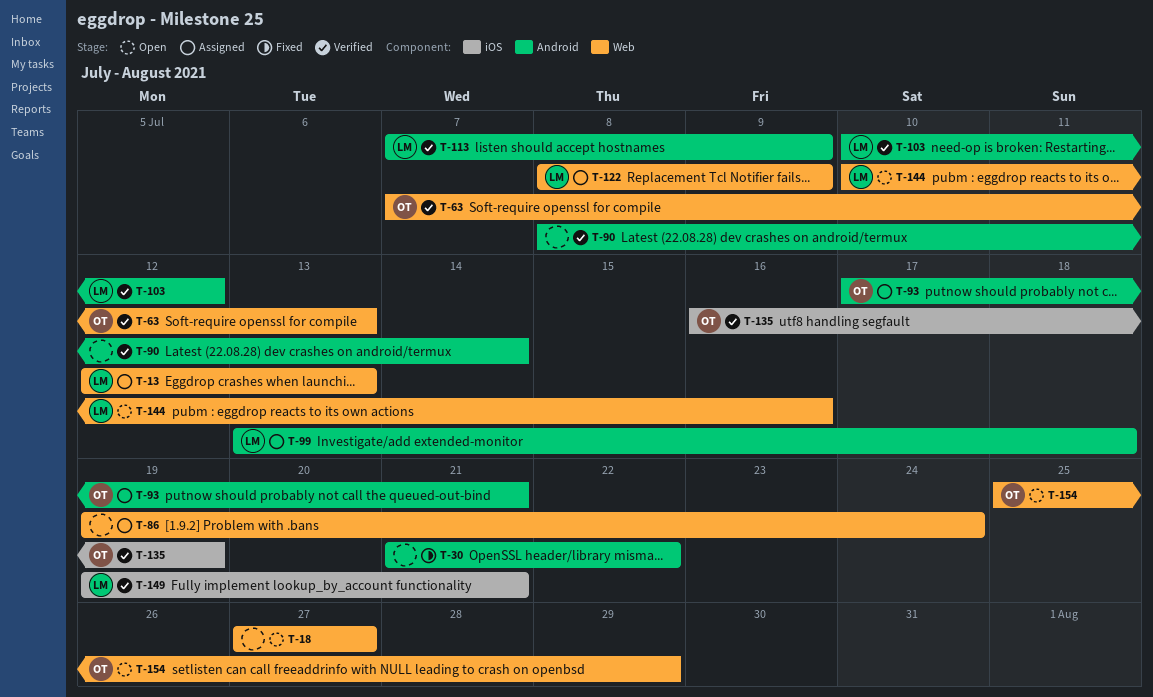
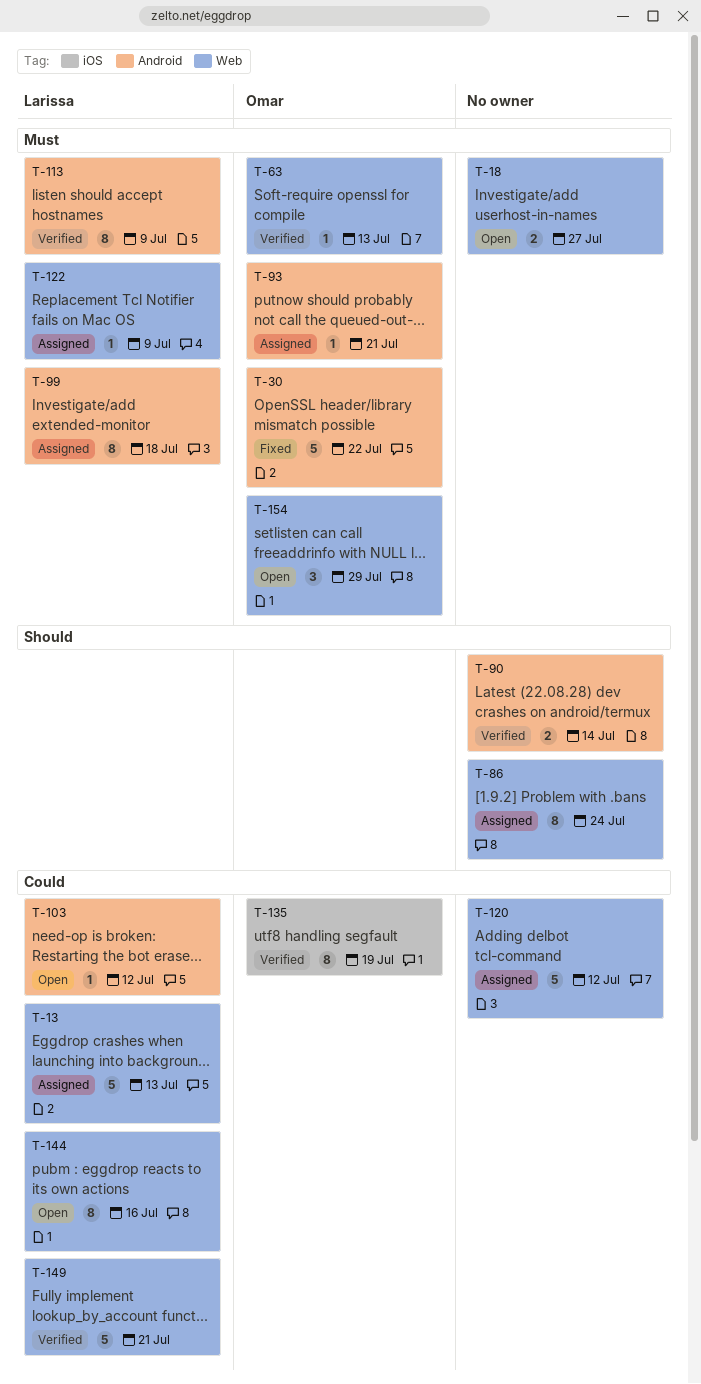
T-30, owner: none -> Omar
T-103, status: Verified -> Open
T-120: none -> present
T-149, label: iOS -> Web

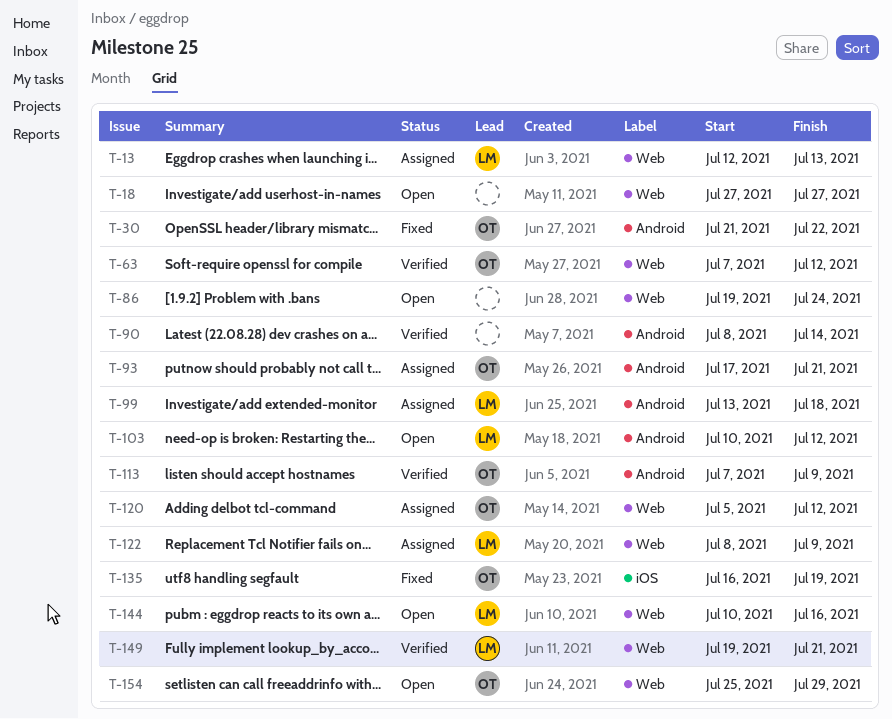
T-63, due: Jul 13 -> Jul 12
T-86, status: Assigned -> Open
T-113, owner: Larissa -> Omar
T-120, owner: none -> Omar
T-135, status: Verified -> Fixed

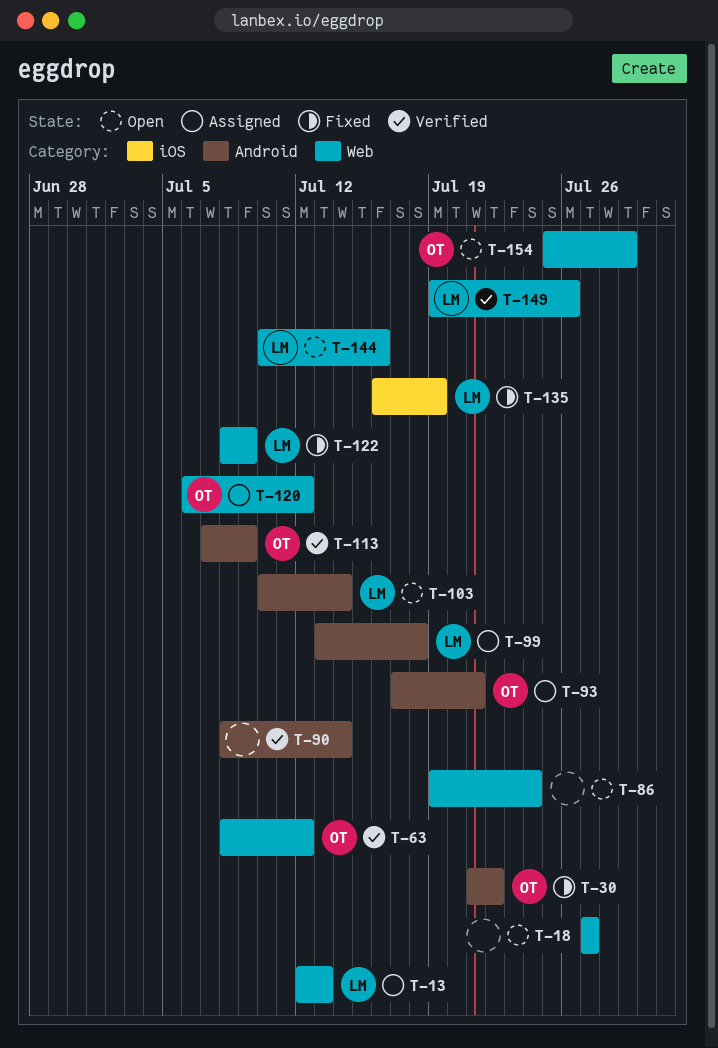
T-63, start: Jul 7 -> Jul 8
T-103, due: Jul 12 -> Jul 14
T-120, start: Jul 5 -> Jul 6
T-122, status: Assigned -> Fixed
T-135, owner: OT -> LM
T-149, due: Jul 21 -> Jul 26

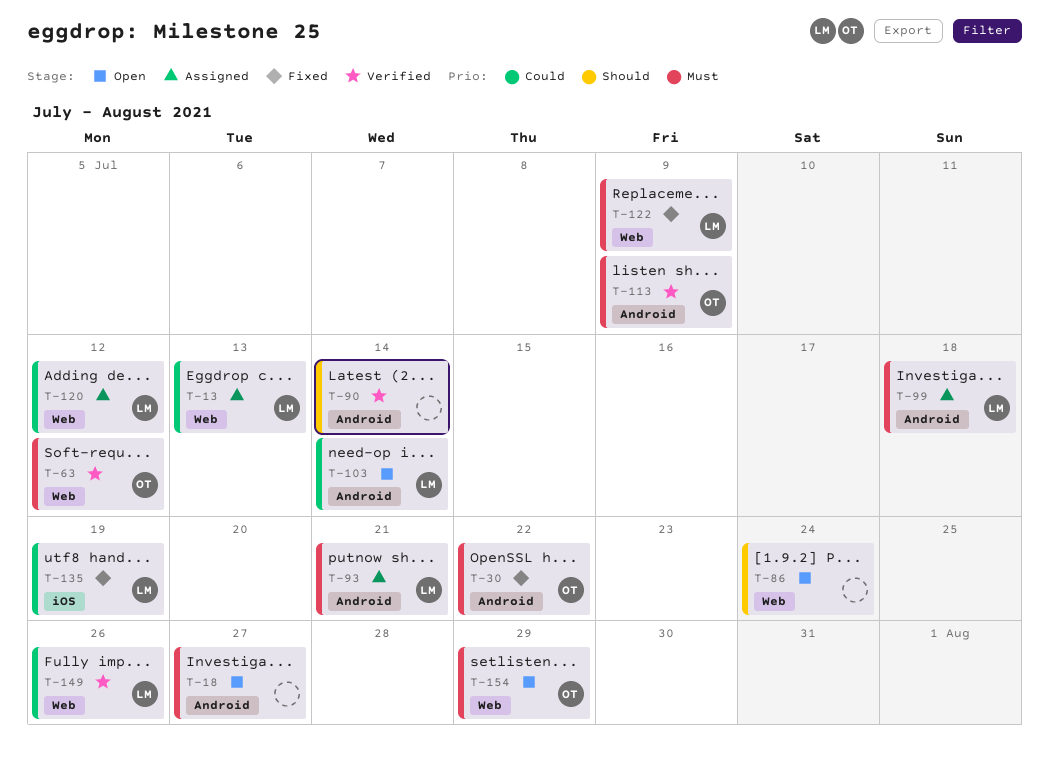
T-18, label: Web -> Android
T-93, owner: OT -> LM
T-120, owner: OT -> LM
T-144: present -> none

